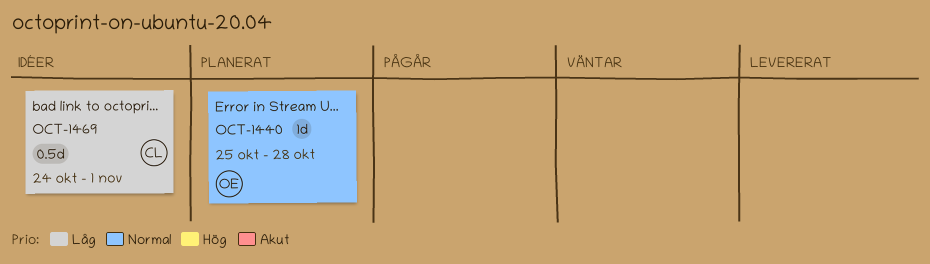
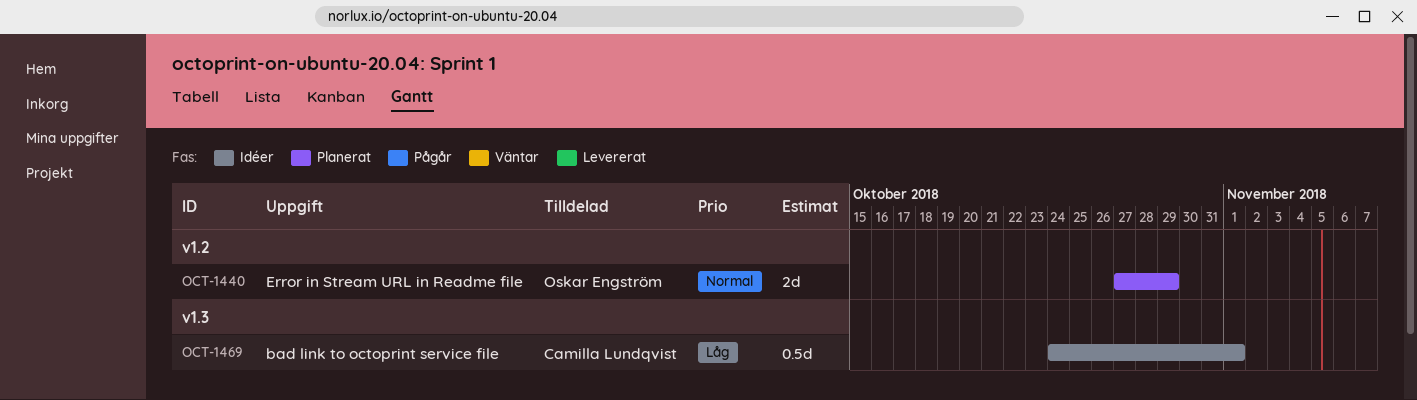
OCT-1440, estimate: 1d -> 2d
OCT-1440, start: Oct 25 -> Oct 27
OCT-1440, due: Oct 28 -> Oct 29

